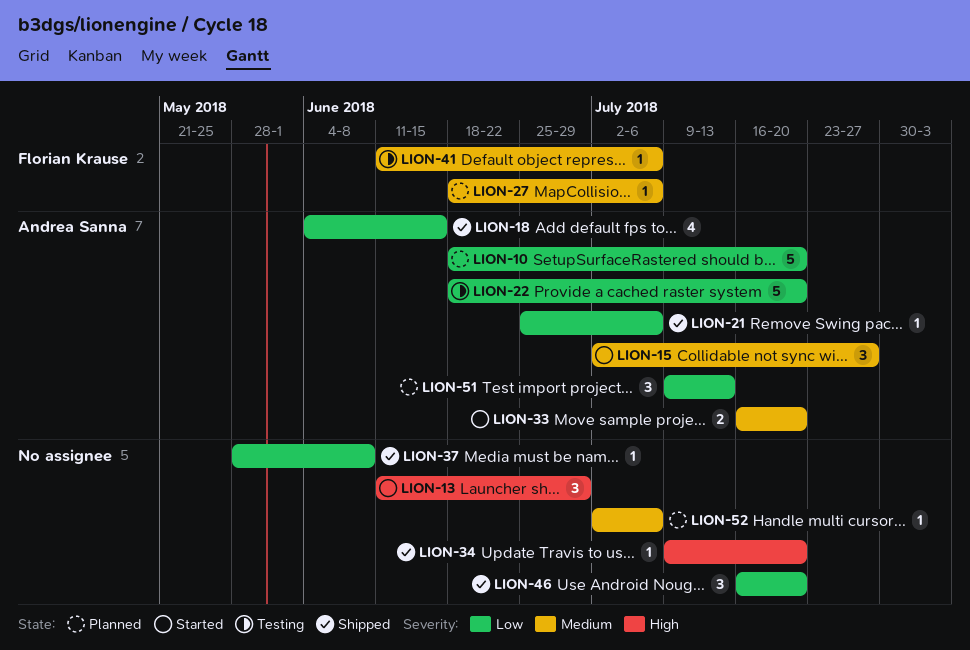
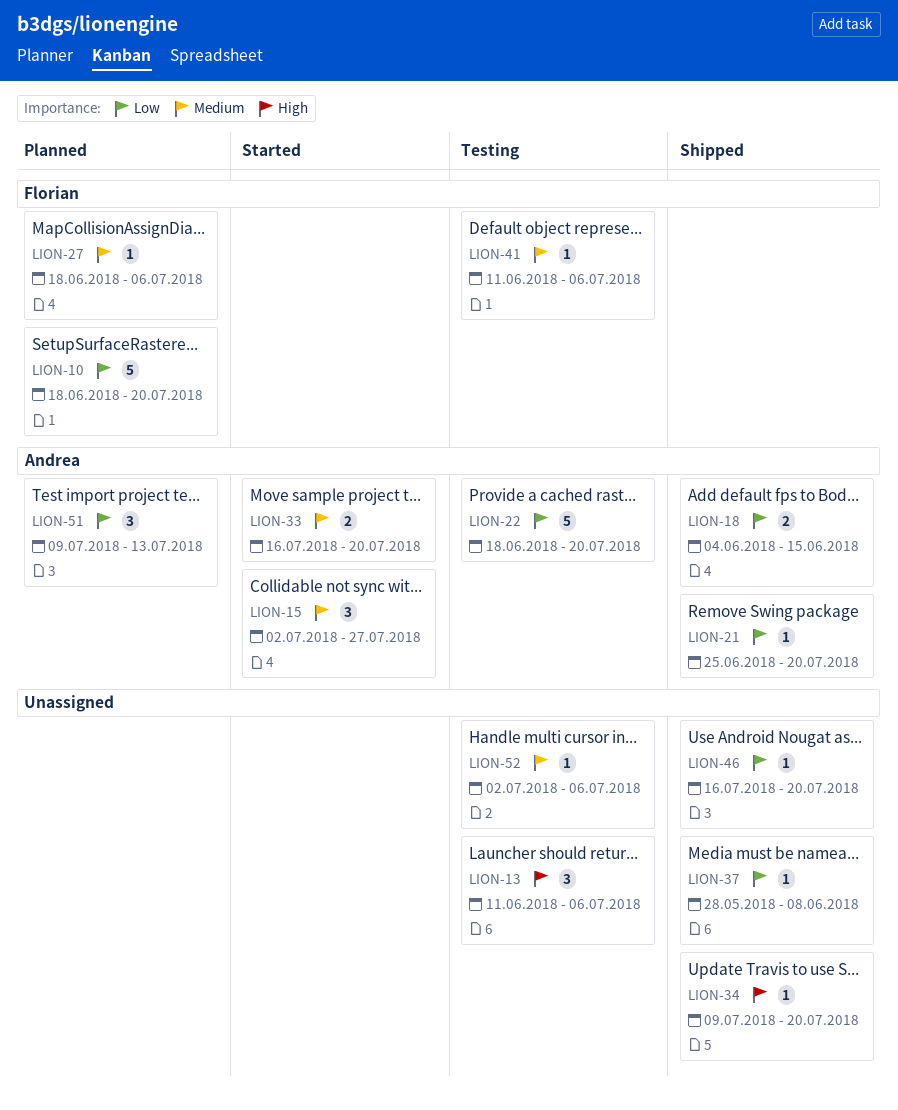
LION-10, owner: Andrea Sanna -> Florian Krause
LION-13, status: Started -> Testing
LION-13, due: Jun 29 -> Jul 6
LION-18, estimate: 4 -> 2
LION-21, due: Jul 6 -> Jul 20
LION-46, estimate: 3 -> 1
LION-52, status: Planned -> Testing

